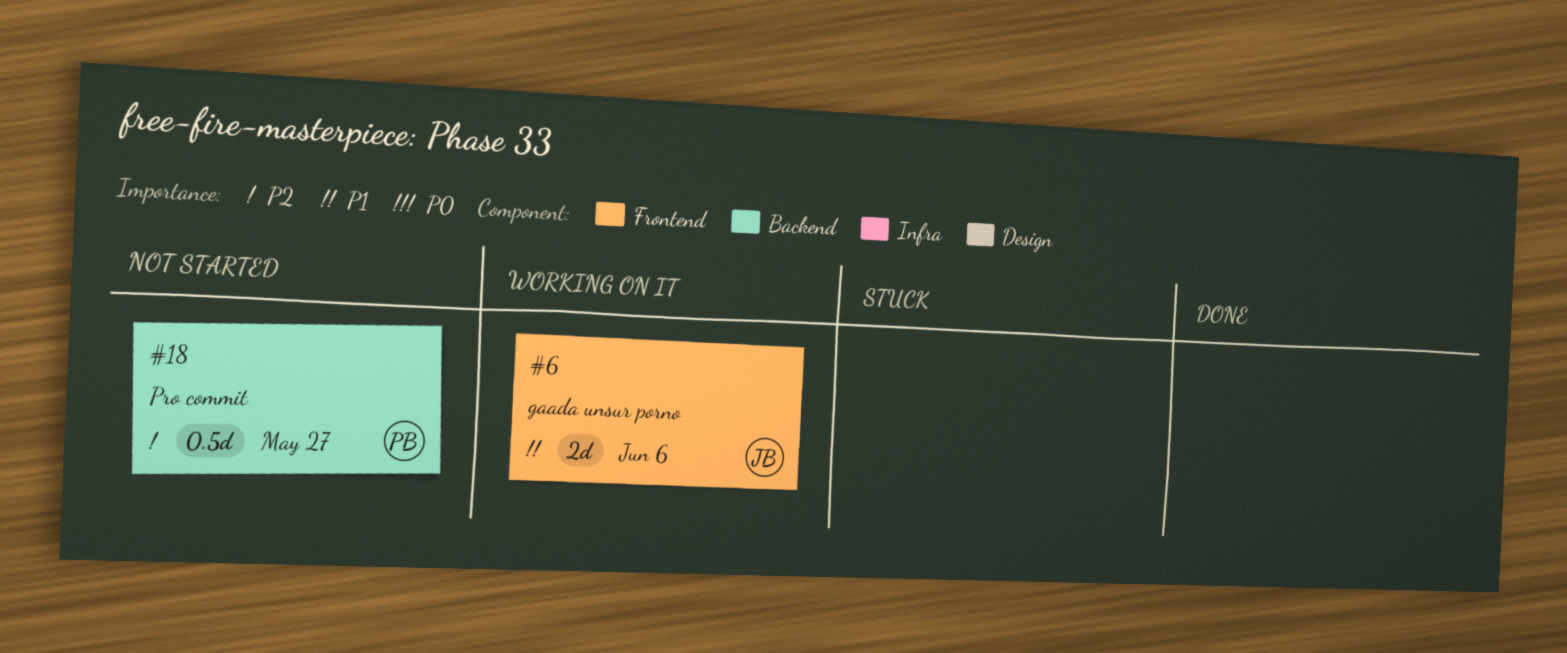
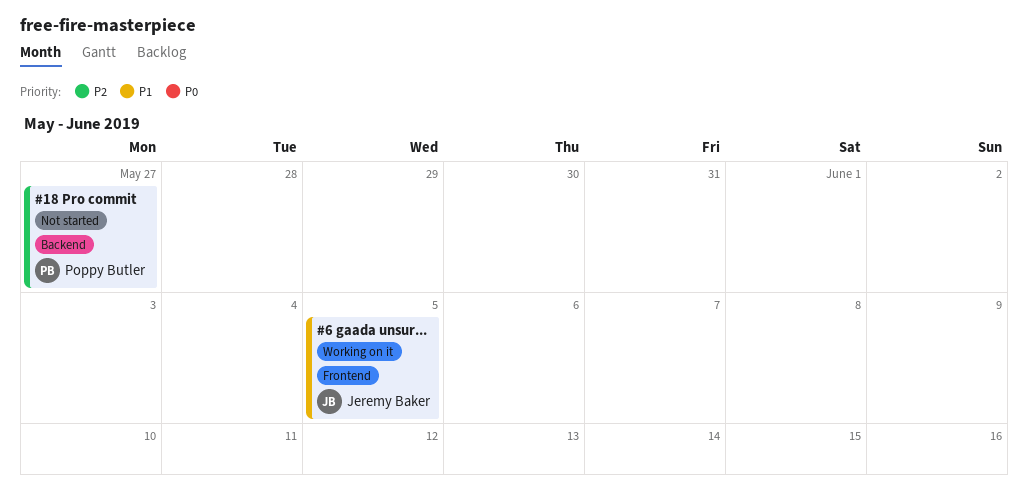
#6, due: Jun 6 -> Jun 5

